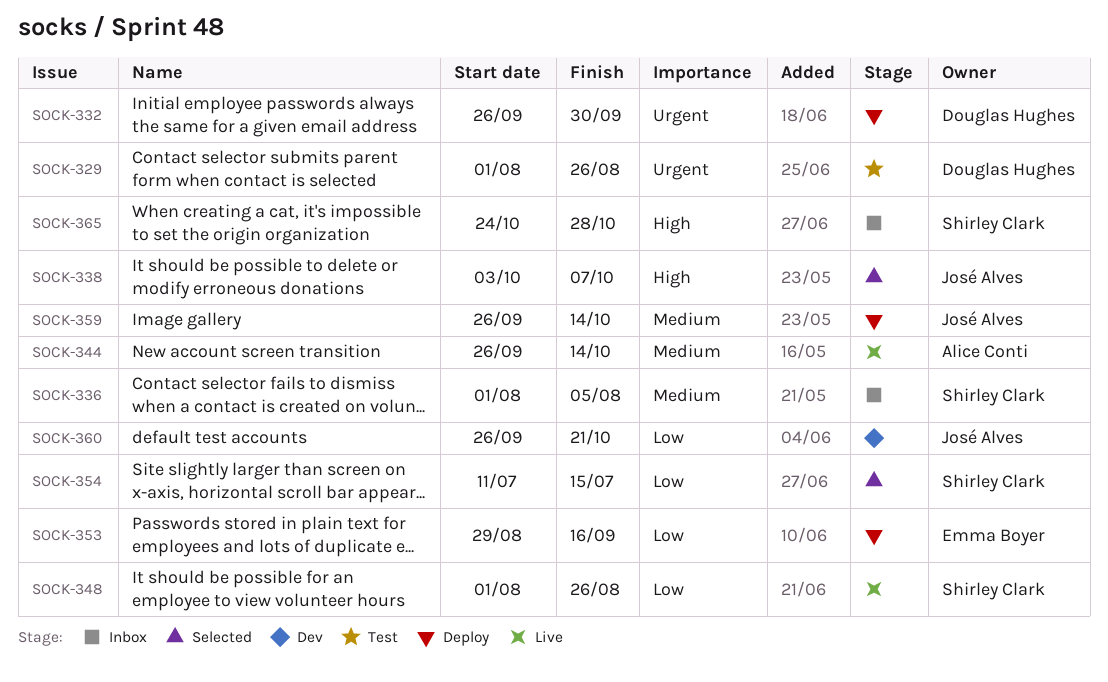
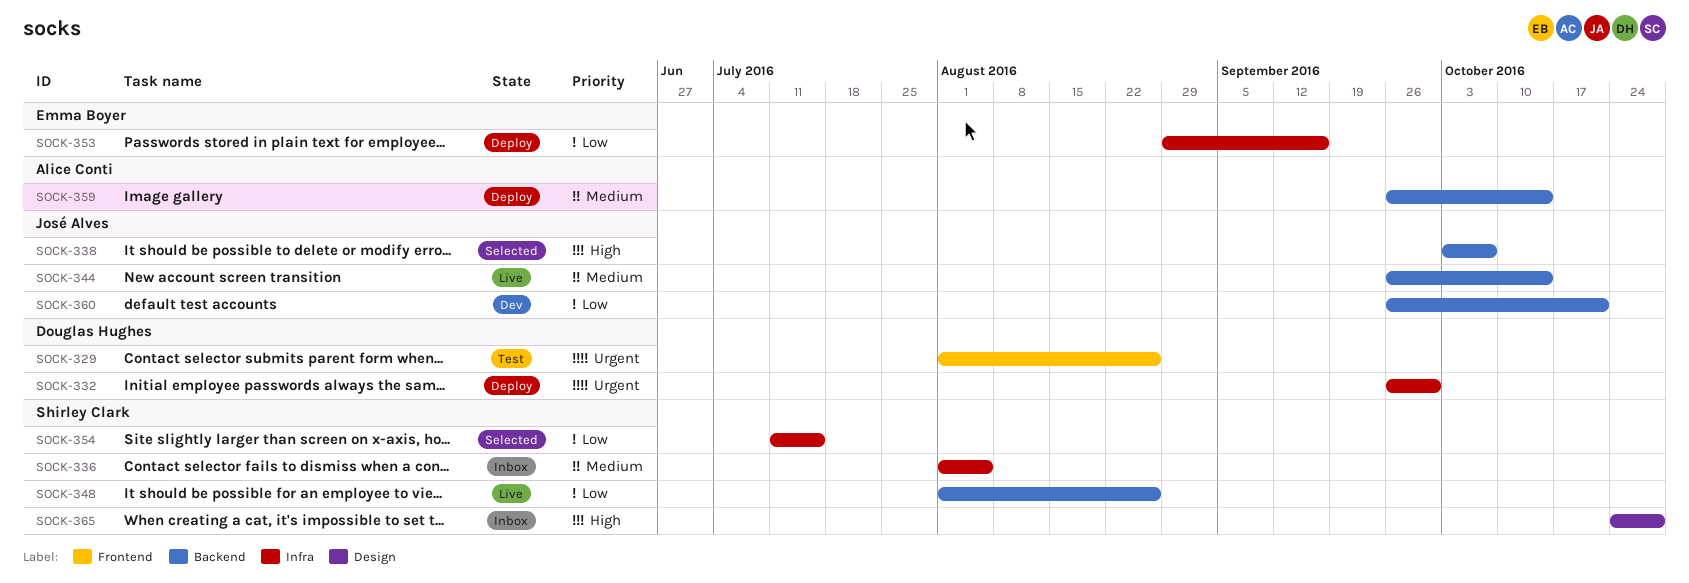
SOCK-344, owner: Alice Conti -> José Alves
SOCK-359, owner: José Alves -> Alice Conti

